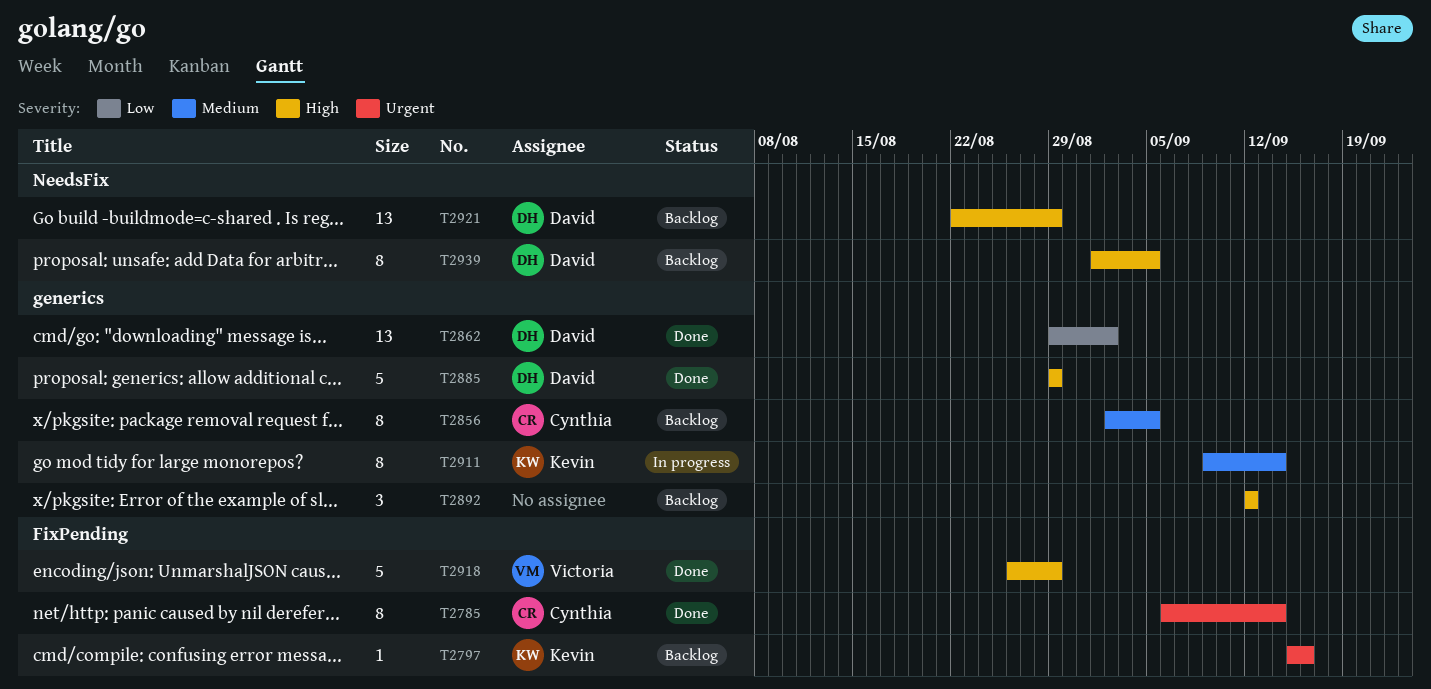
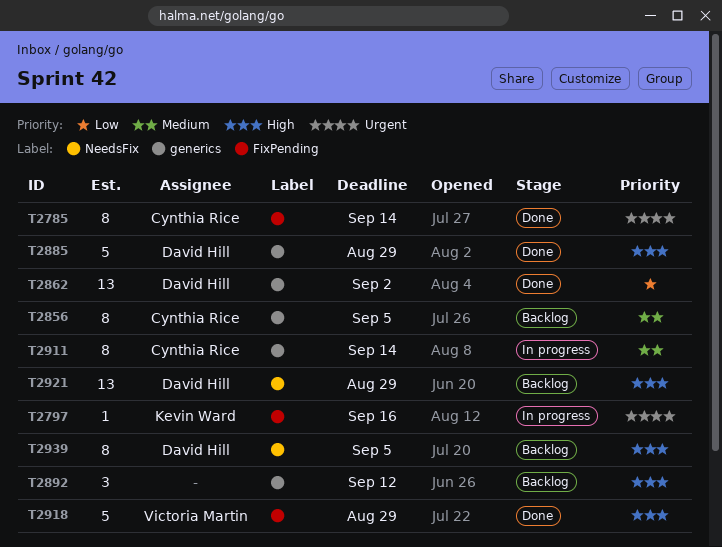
T2797, status: Backlog -> In progress
T2911, owner: Kevin Ward -> Cynthia Rice

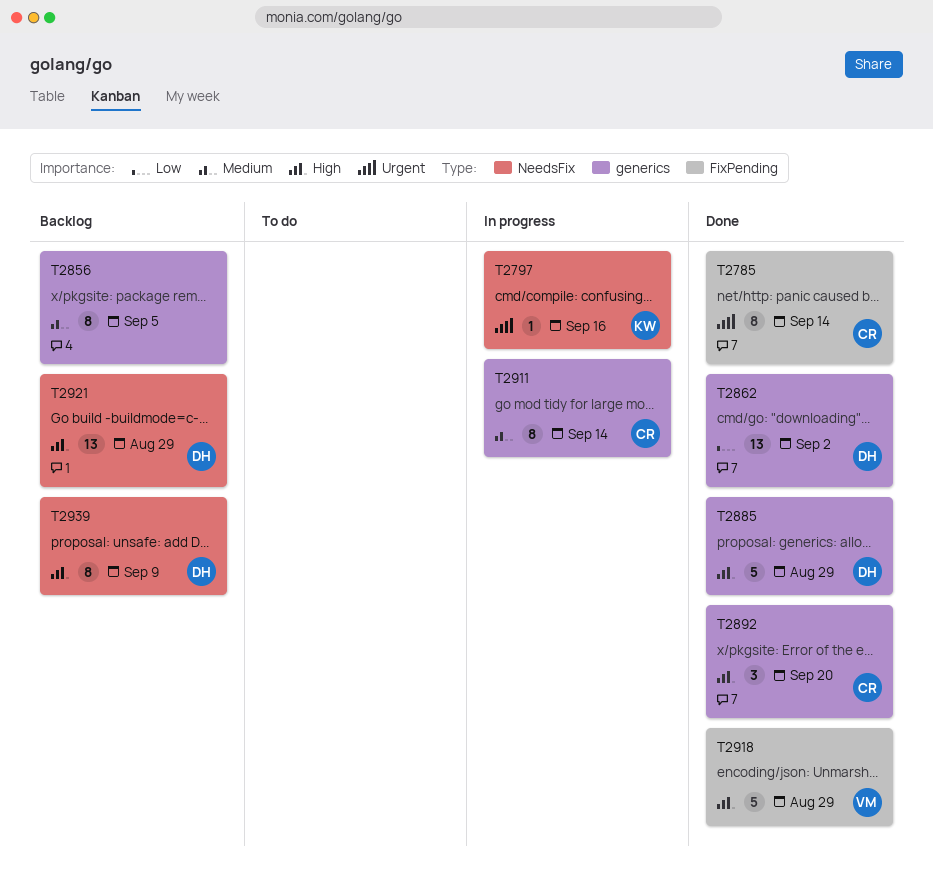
T2797, label: FixPending -> NeedsFix
T2856, owner: Cynthia Rice -> none
T2892, status: Backlog -> Done
T2892, owner: none -> Cynthia Rice
T2892, due: Sep 12 -> Sep 20
T2939, due: Sep 5 -> Sep 9

